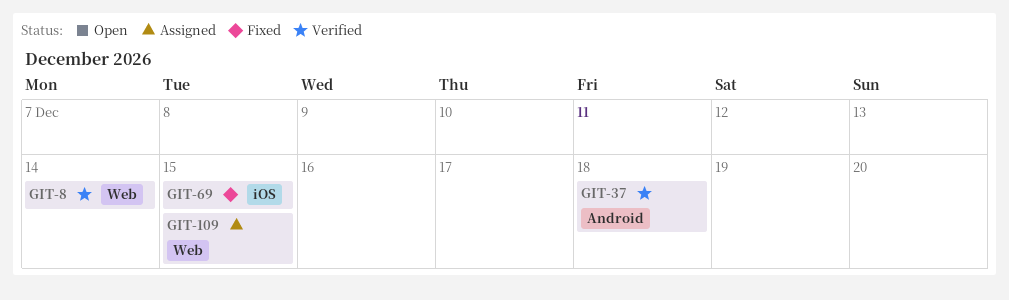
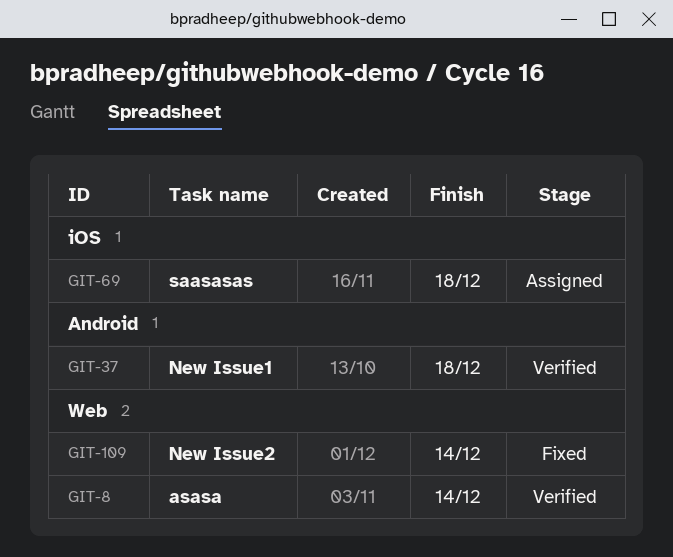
GIT-69, status: Fixed -> Assigned
GIT-69, due: Dec 15 -> Dec 18
GIT-109, status: Assigned -> Fixed
GIT-109, due: Dec 15 -> Dec 14

